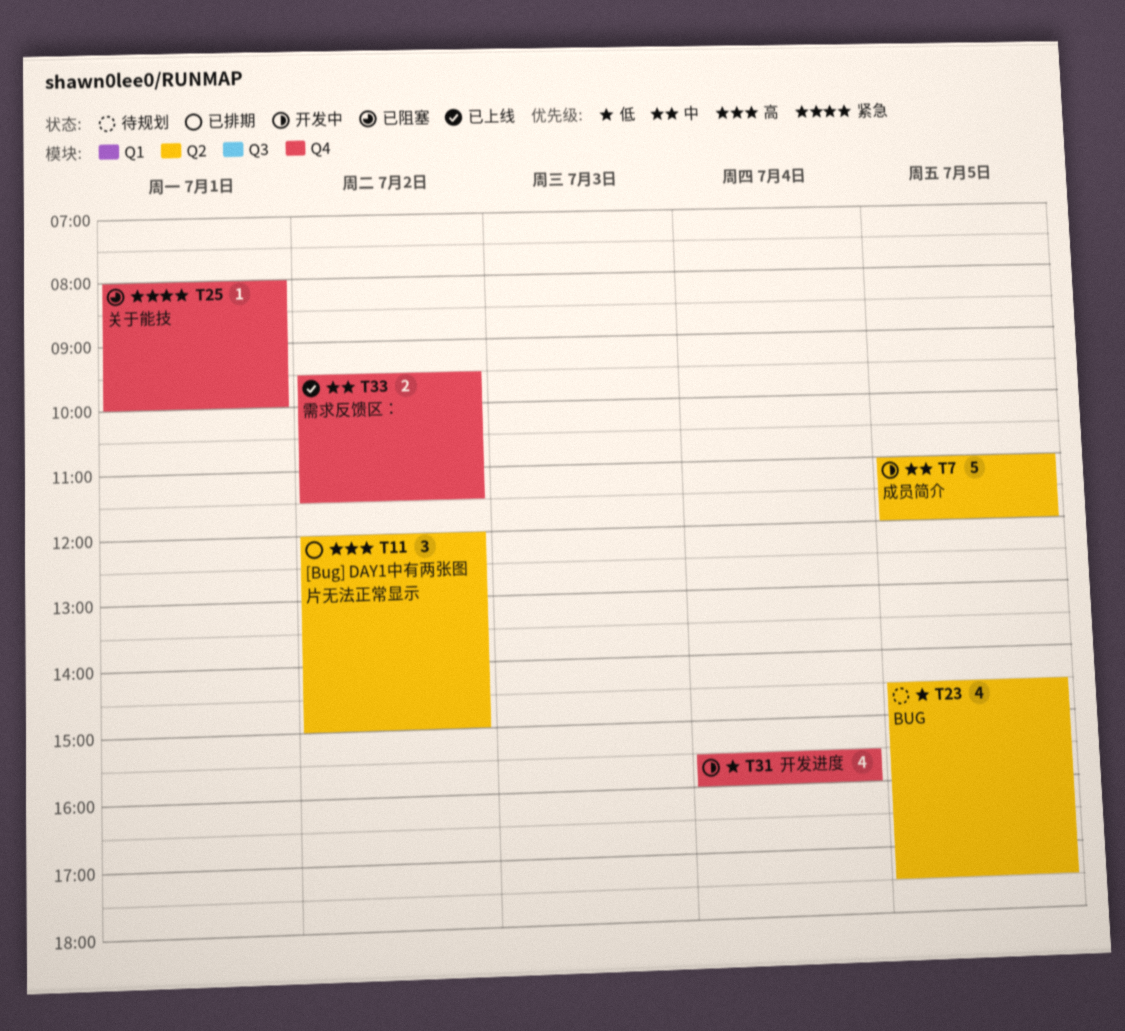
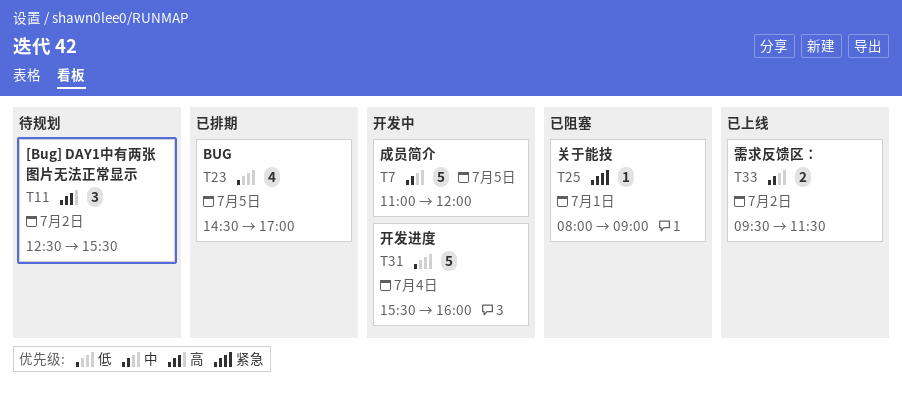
T11, status: 已排期 -> 待规划
T11, begins: 12:00 -> 12:30
T11, ends: 15:00 -> 15:30
T23, status: 待规划 -> 已排期
T23, ends: 17:30 -> 17:00
T25, ends: 10:00 -> 09:00
T31, estimate: 4 -> 5

